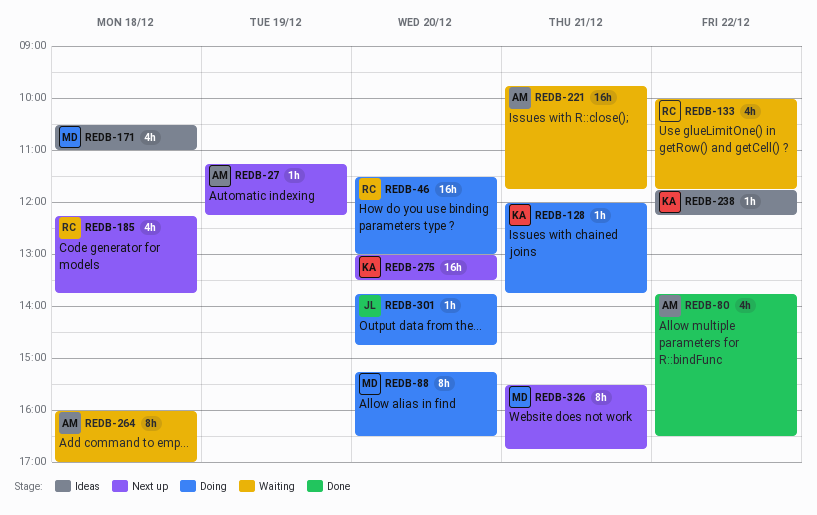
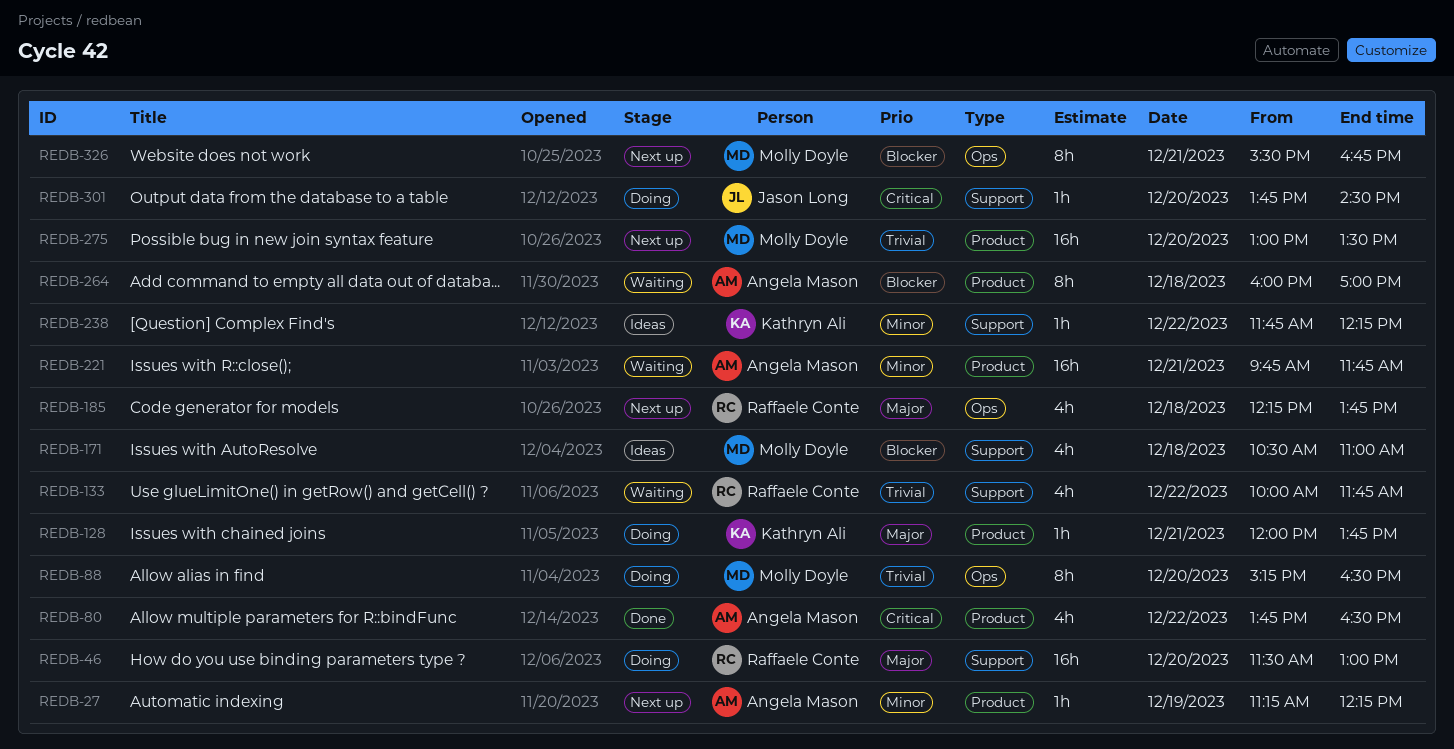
REDB-275, owner: Kathryn Ali -> Molly Doyle
REDB-301, ends: 14:45 -> 14:30

